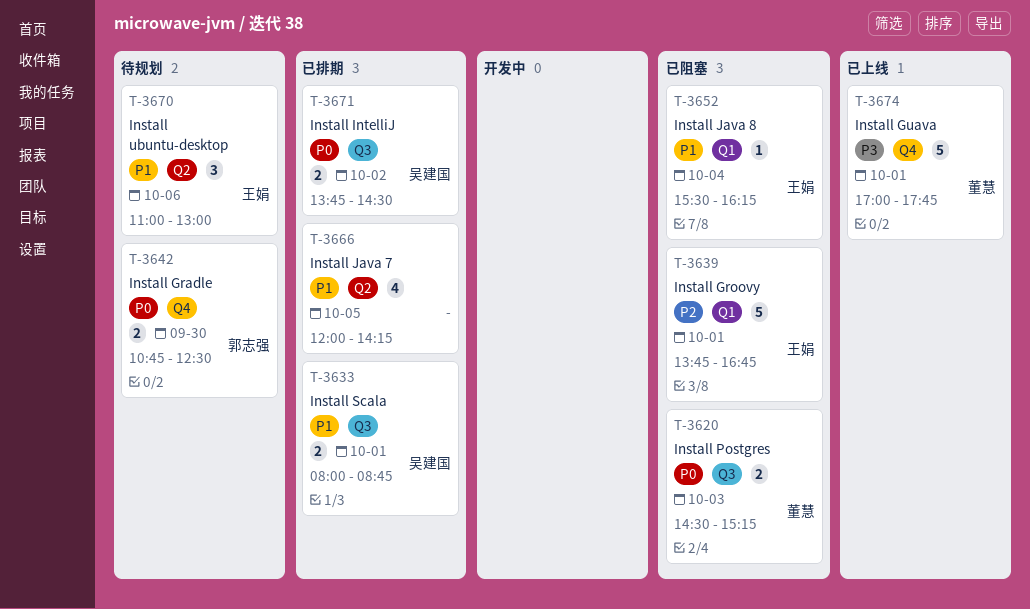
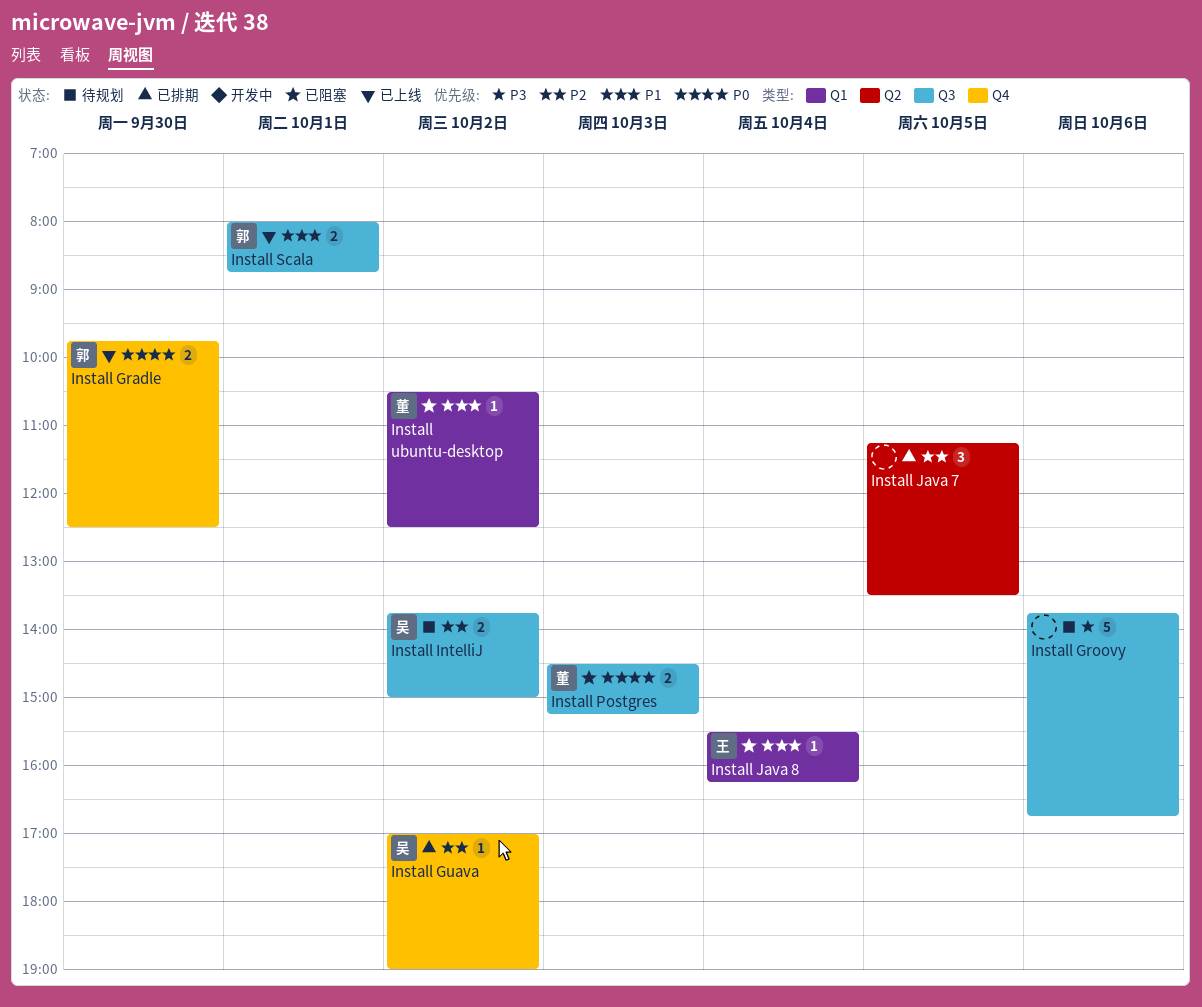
Install Gradle, status: 待规划 -> 已上线
Install Gradle, begins: 10:45 -> 09:45
Install Groovy, status: 已阻塞 -> 待规划
Install Groovy, owner: 王娟 -> none
Install Groovy, priority: P2 -> P3
Install Groovy, label: Q1 -> Q3
Install Groovy, day: Oct 1 -> Oct 6
Install Guava, status: 已上线 -> 已排期
Install Guava, owner: 董慧 -> 吴建国
Install Guava, priority: P3 -> P2
Install Guava, estimate: 5 -> 1
Install Guava, day: Oct 1 -> Oct 2
Install Guava, ends: 17:45 -> 19:00
Install IntelliJ, status: 已排期 -> 待规划
Install IntelliJ, priority: P0 -> P2
Install IntelliJ, ends: 14:30 -> 15:00
Install Java 7, priority: P1 -> P2
Install Java 7, estimate: 4 -> 3
Install Java 7, begins: 12:00 -> 11:15
Install Java 7, ends: 14:15 -> 13:30
Install Scala, status: 已排期 -> 已上线
Install Scala, owner: 吴建国 -> 郭志强
Install ubuntu-desktop, status: 待规划 -> 已阻塞
Install ubuntu-desktop, owner: 王娟 -> 董慧
Install ubuntu-desktop, label: Q2 -> Q1
Install ubuntu-desktop, estimate: 3 -> 1
Install ubuntu-desktop, day: Oct 6 -> Oct 2
Install ubuntu-desktop, begins: 11:00 -> 10:30
Install ubuntu-desktop, ends: 13:00 -> 12:30

